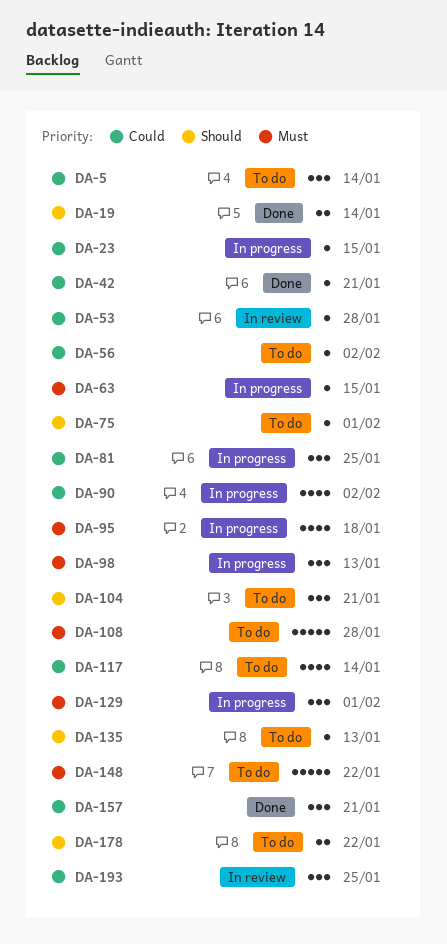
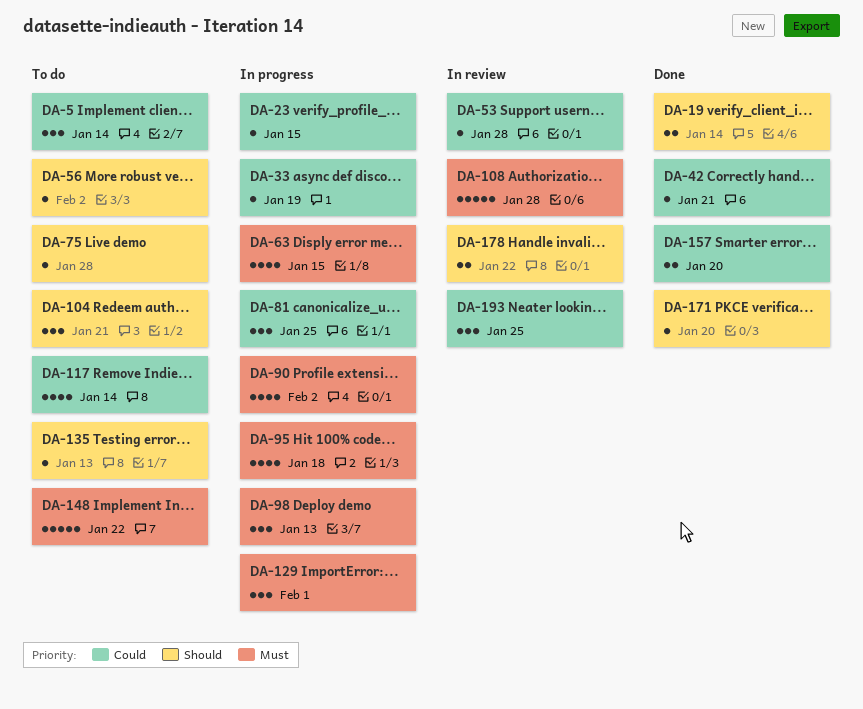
DA-33: none -> present
DA-56, priority: Could -> Should
DA-63, estimate: 1 -> 4
DA-75, due: Feb 1 -> Jan 28
DA-90, priority: Could -> Must
DA-108, status: To do -> In review
DA-157, estimate: 3 -> 2
DA-157, due: Jan 21 -> Jan 20
DA-171: none -> present
DA-178, status: To do -> In review

